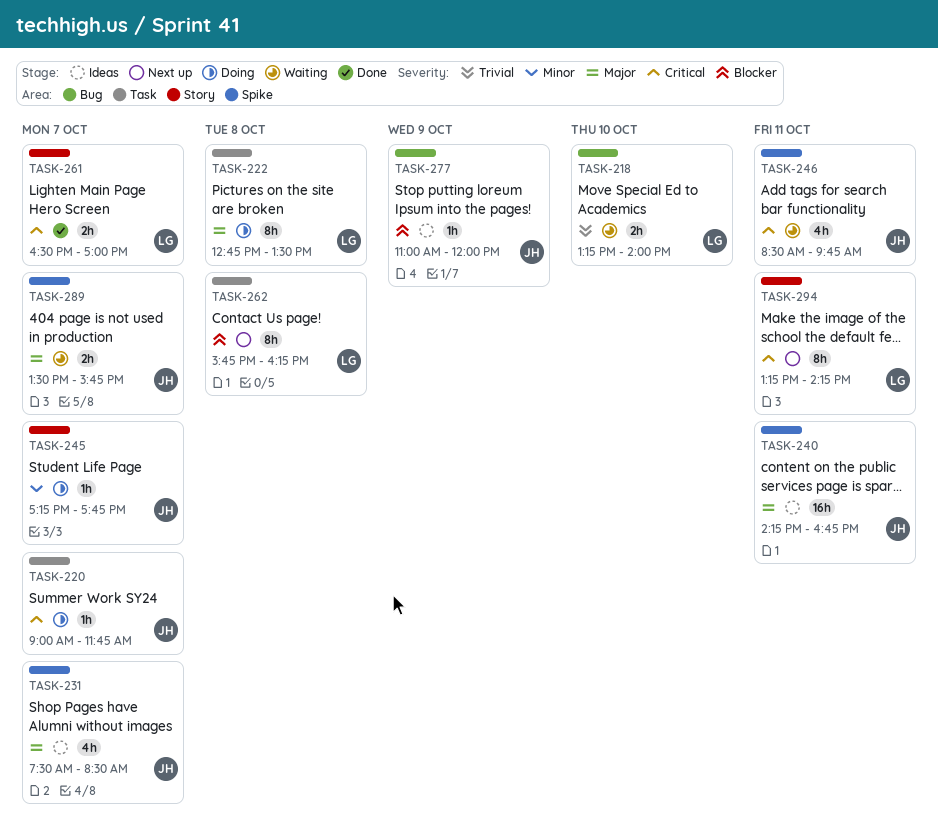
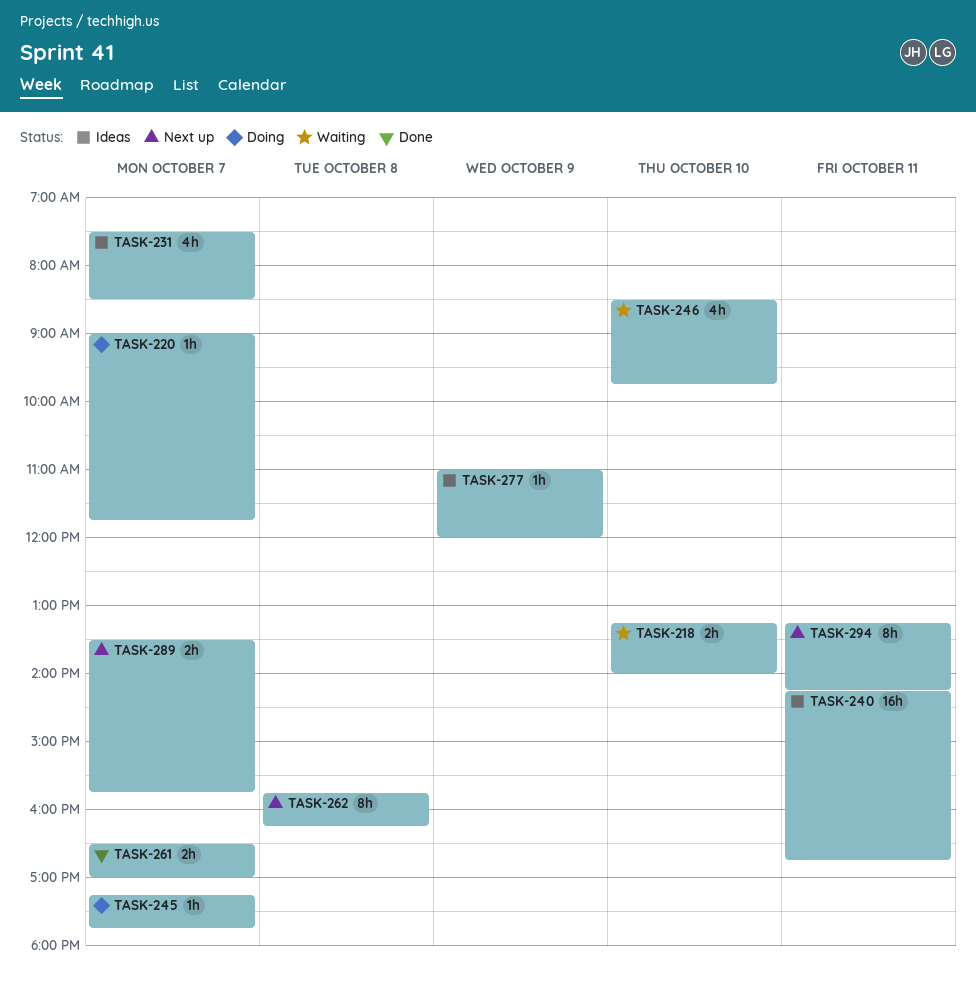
TASK-222: present -> none
TASK-246, day: Oct 11 -> Oct 10
TASK-289, status: Waiting -> Next up

